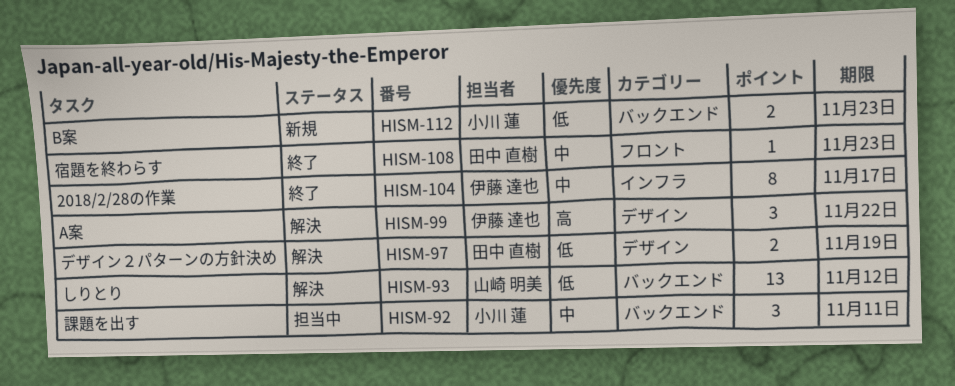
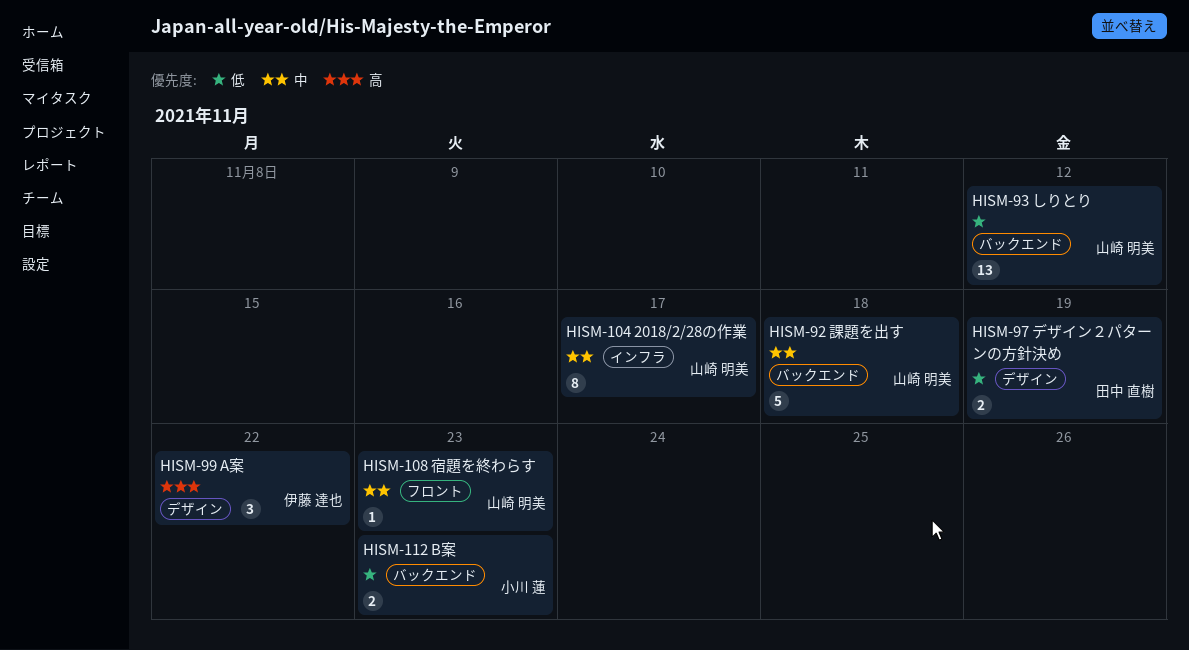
HISM-92, owner: 小川 蓮 -> 山崎 明美
HISM-92, estimate: 3 -> 5
HISM-92, due: Nov 11 -> Nov 18
HISM-104, owner: 伊藤 達也 -> 山崎 明美
HISM-108, owner: 田中 直樹 -> 山崎 明美

